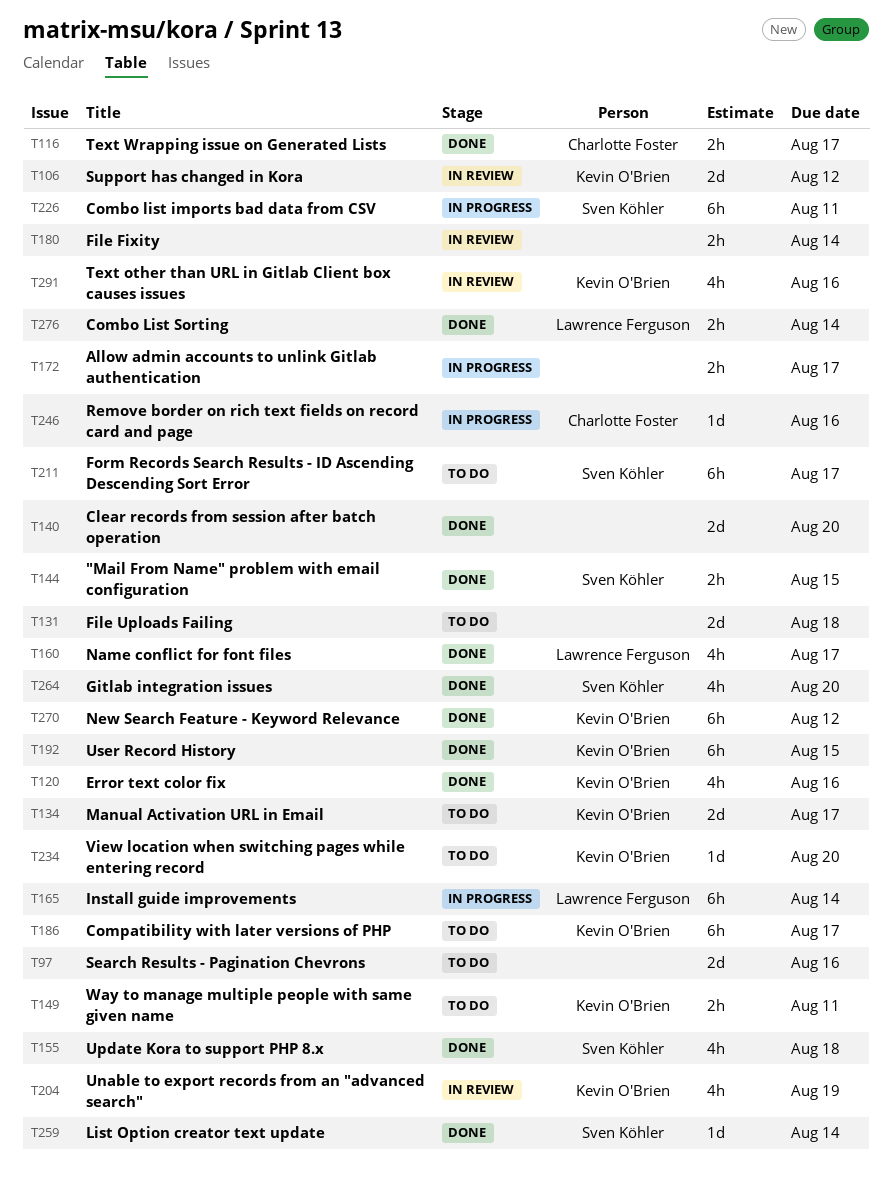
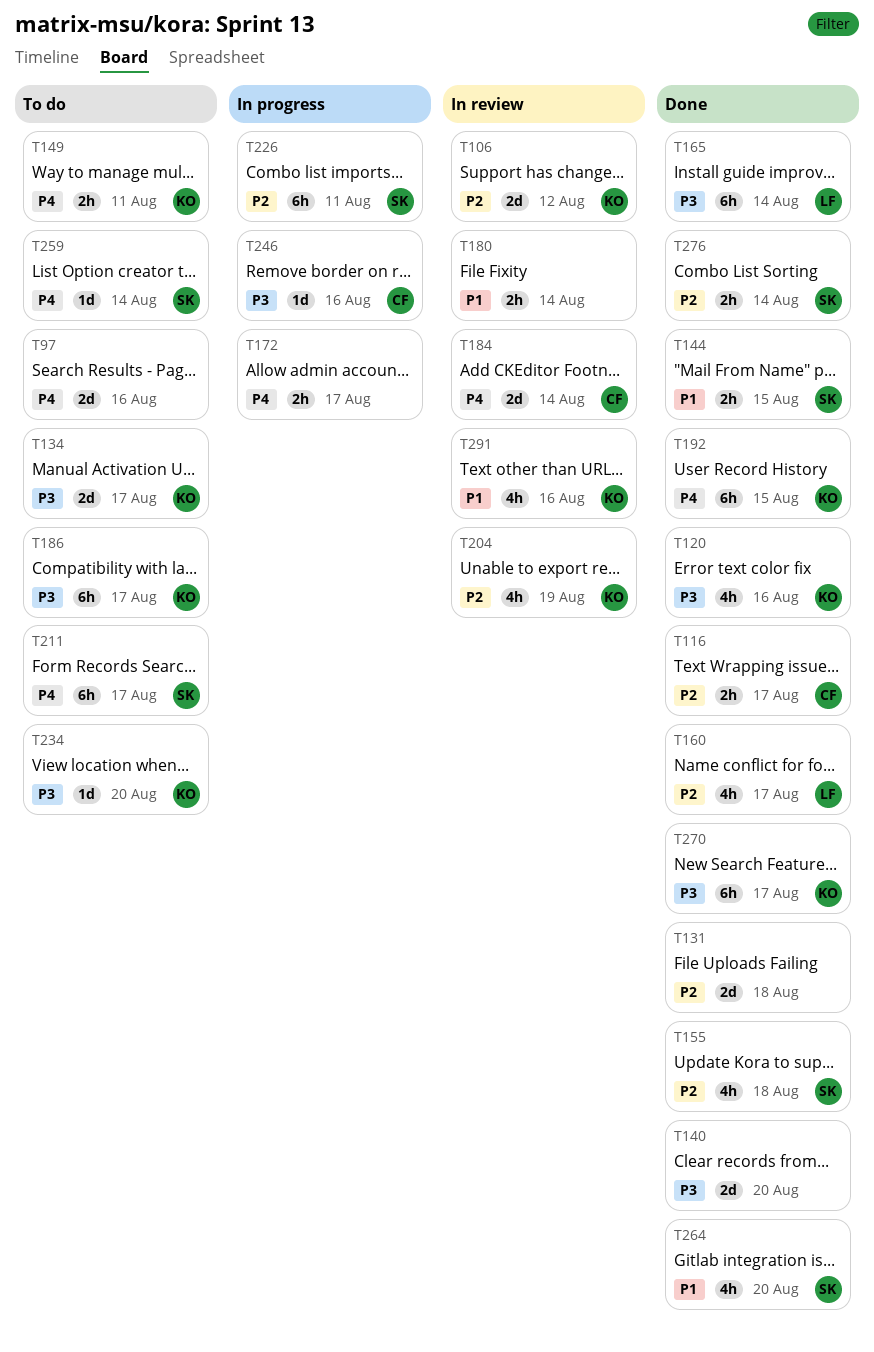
T131, status: To do -> Done
T165, status: In progress -> Done
T184: none -> present
T259, status: Done -> To do
T270, due: Aug 12 -> Aug 17
T276, owner: Lawrence Ferguson -> Sven Köhler

